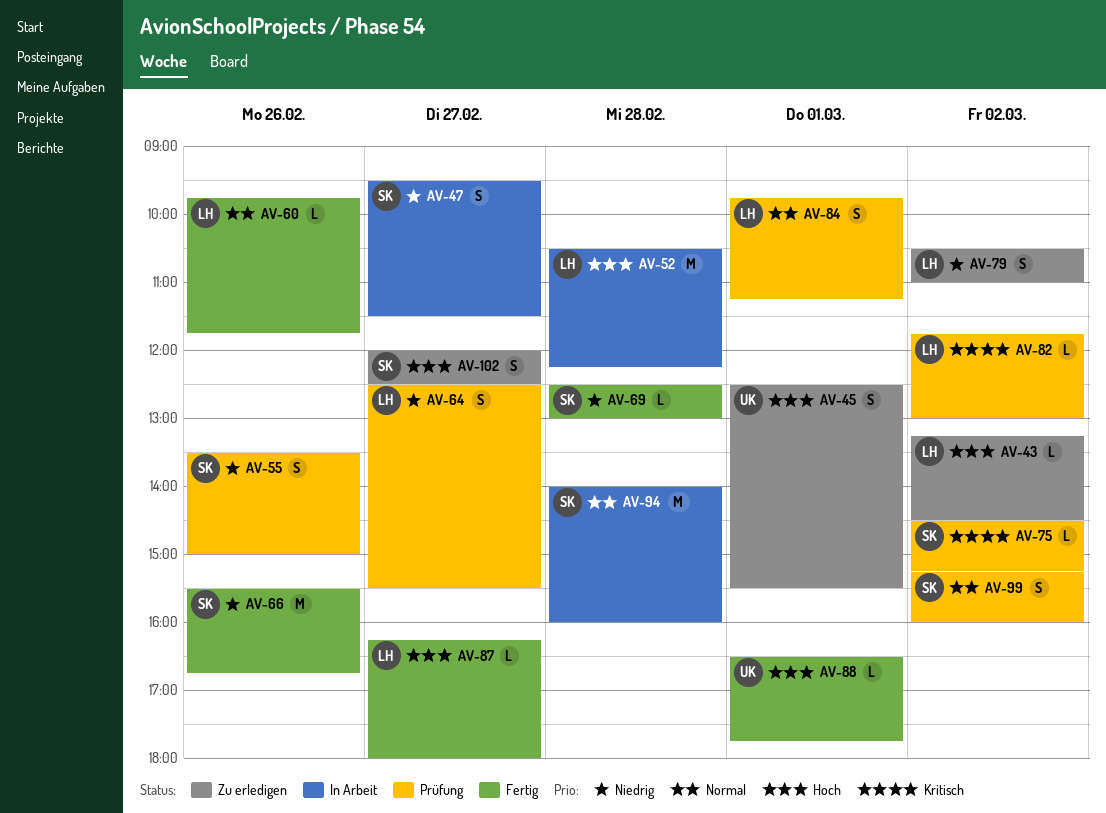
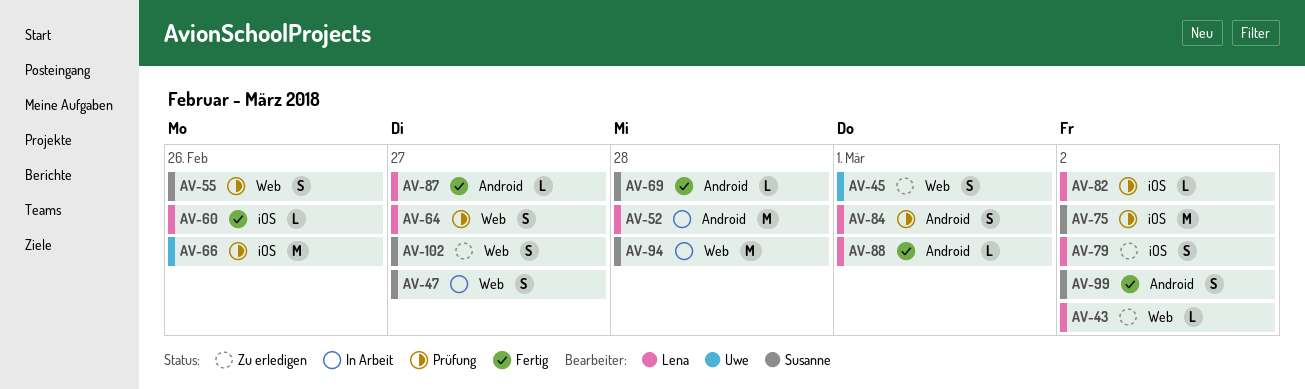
AV-66, status: Fertig -> Prüfung
AV-66, owner: Susanne -> Uwe
AV-75, estimate: L -> M
AV-88, owner: Uwe -> Lena
AV-99, status: Prüfung -> Fertig

